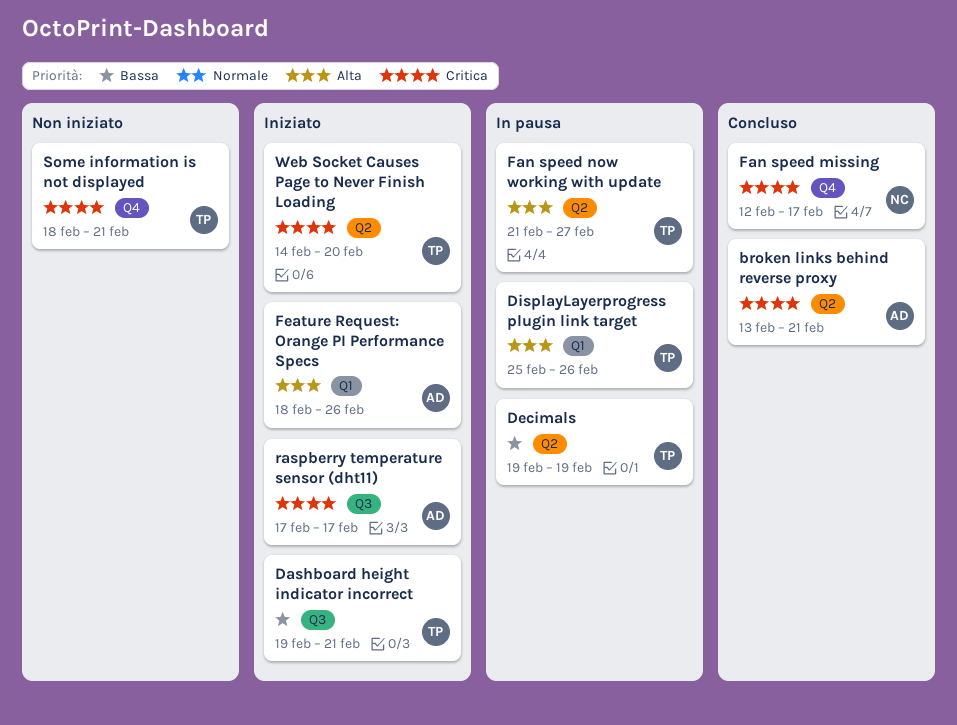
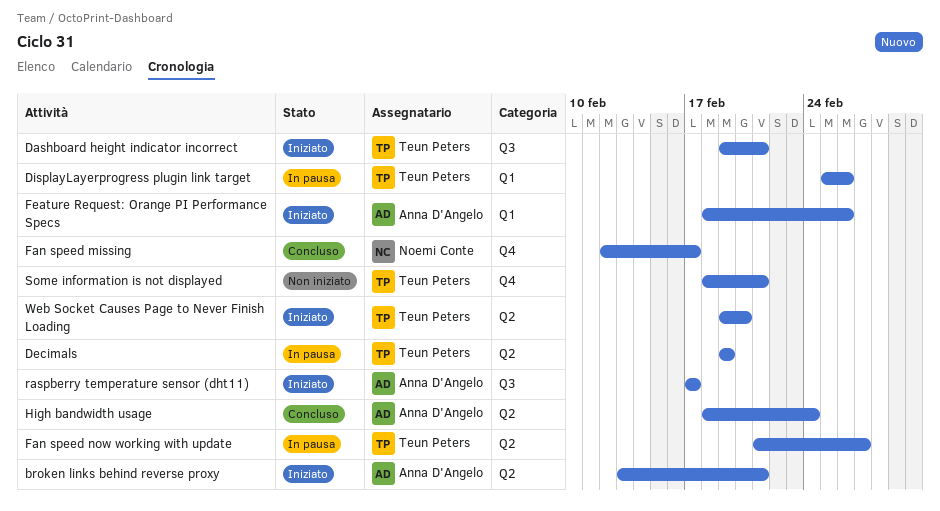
broken links behind reverse proxy, status: Concluso -> Iniziato
High bandwidth usage: none -> present
Web Socket Causes Page to Never Finish Loading, start: Feb 14 -> Feb 19

